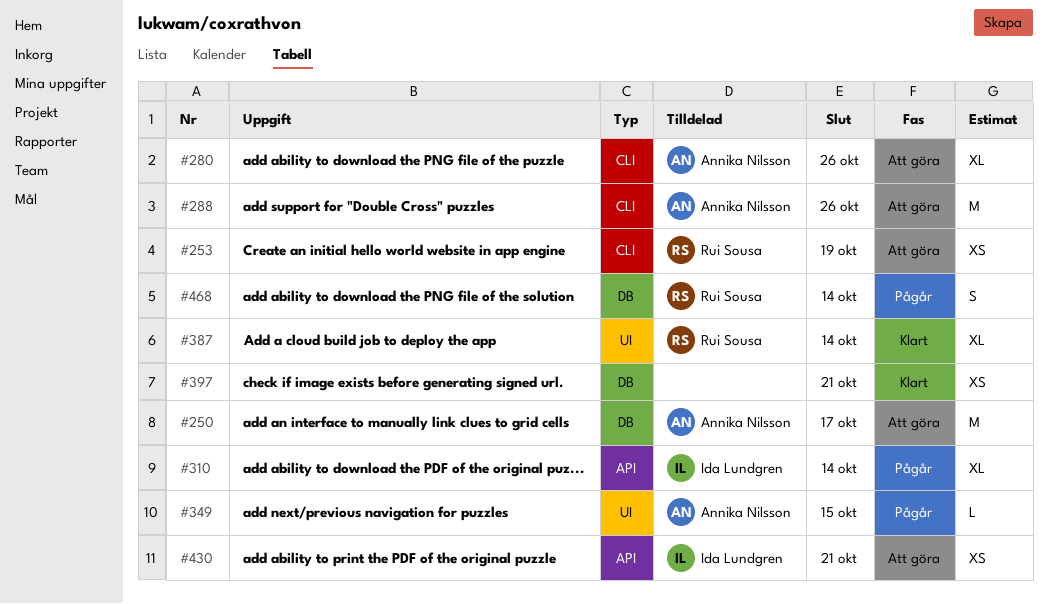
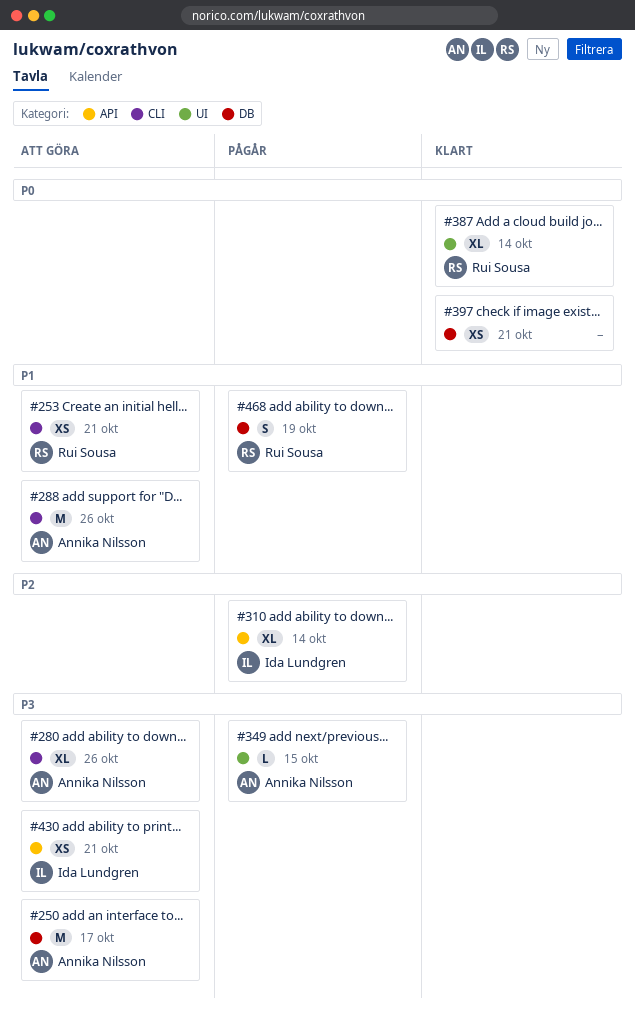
#253, due: Oct 19 -> Oct 21
#468, due: Oct 14 -> Oct 19

